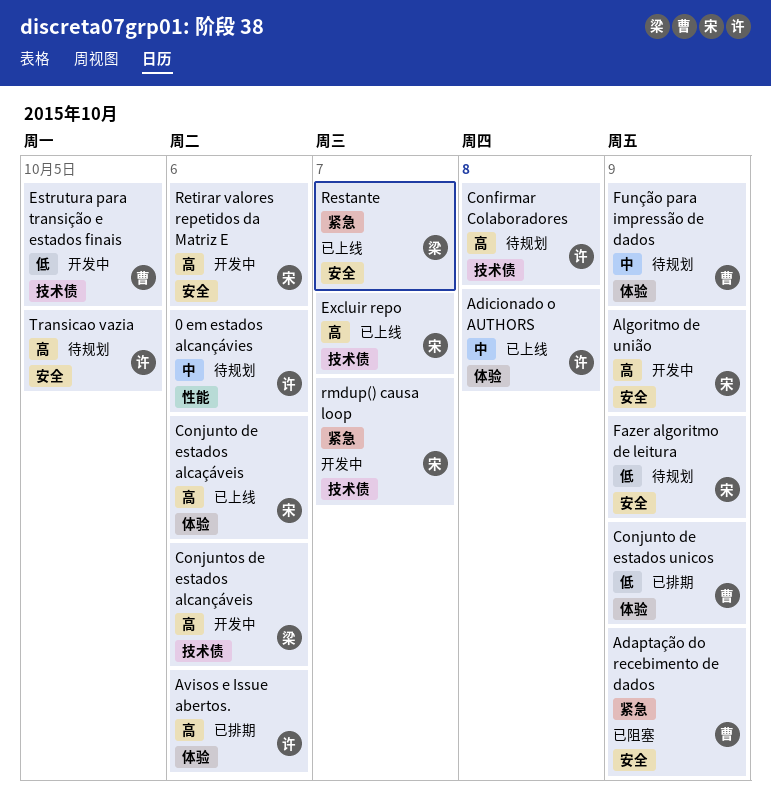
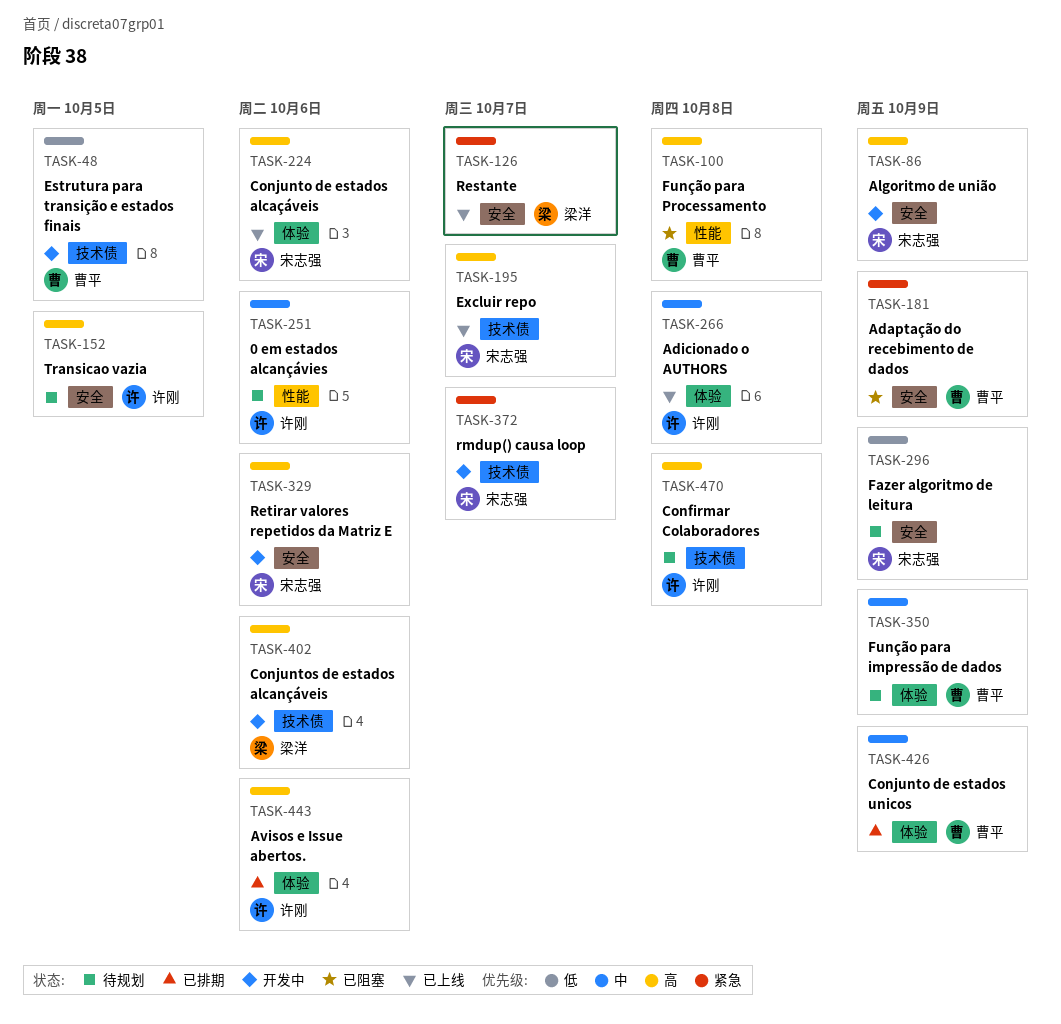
Conjunto de estados unicos, priority: 低 -> 中
Função para Processamento: none -> present

